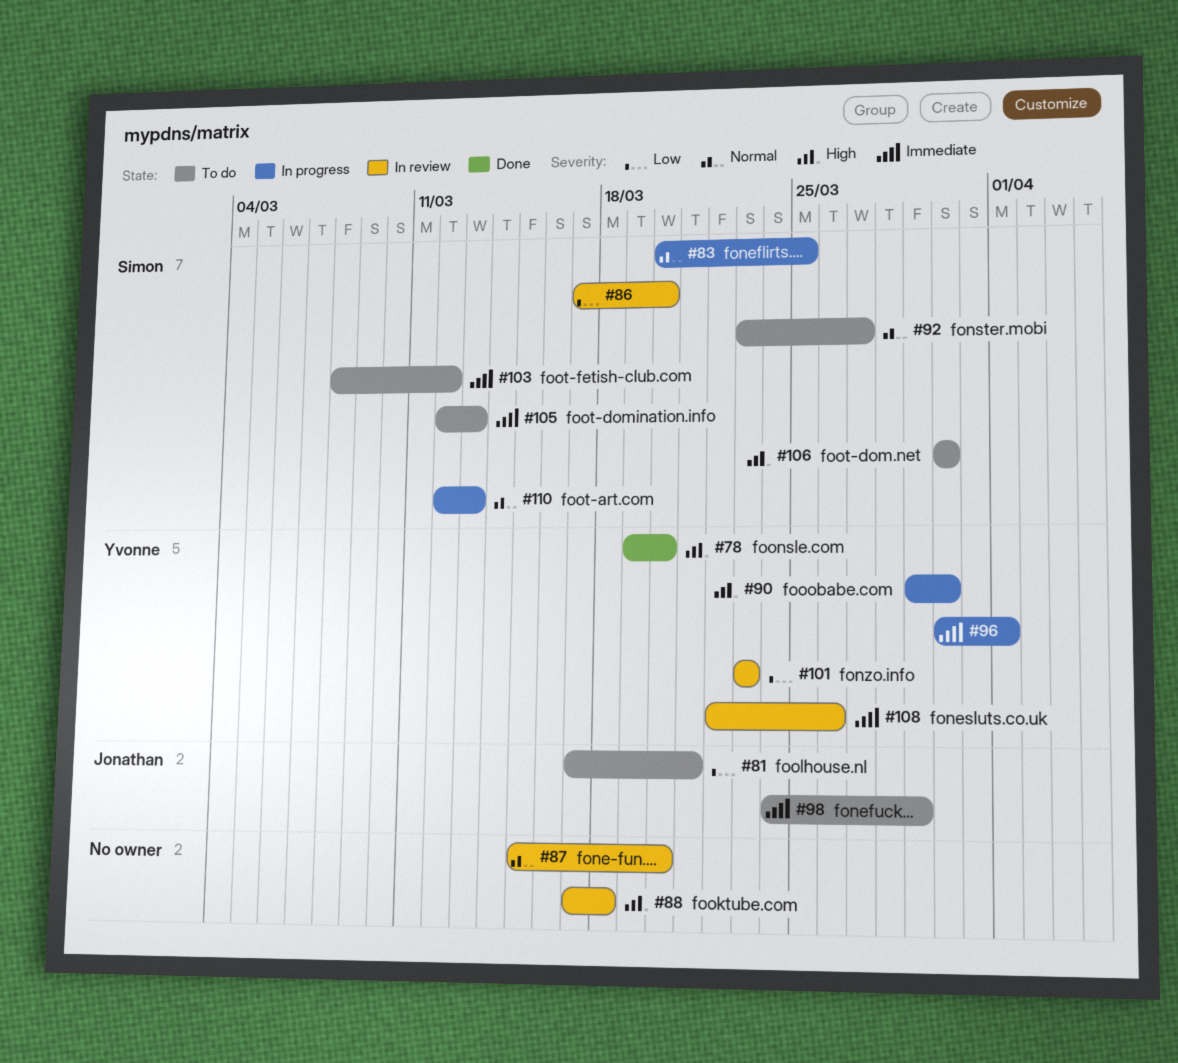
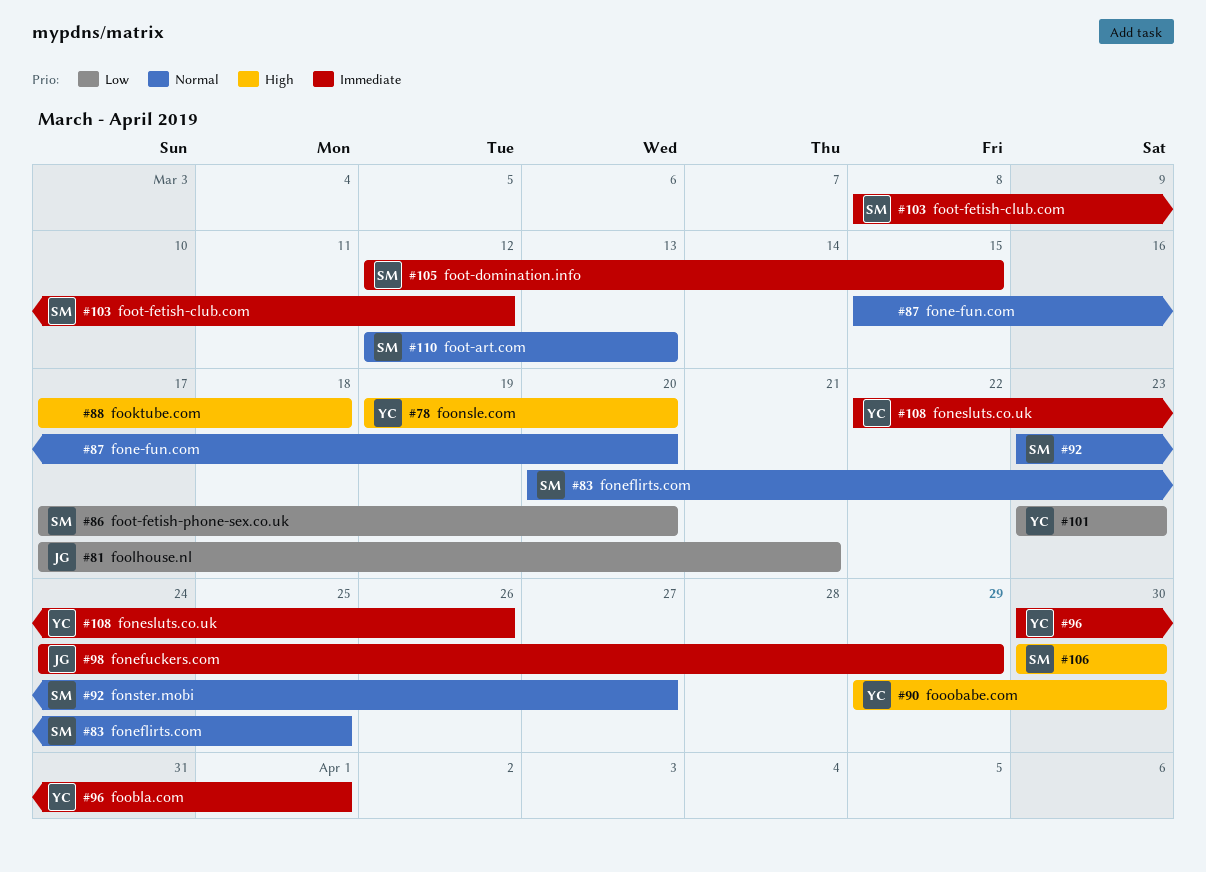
#105, due: Mar 13 -> Mar 15

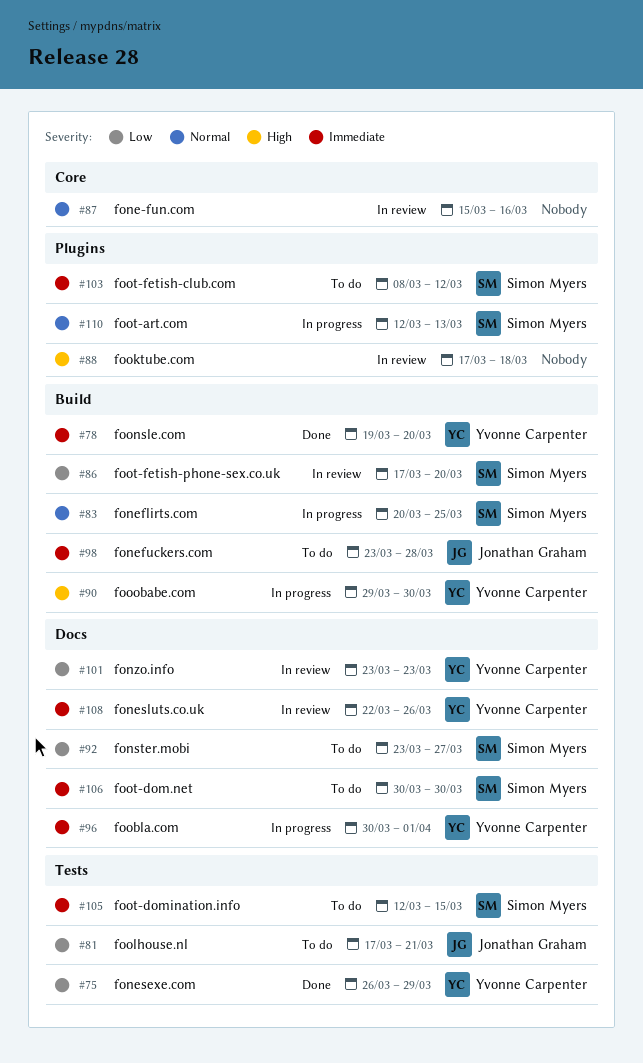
#75: none -> present
#78, priority: High -> Immediate
#87, due: Mar 20 -> Mar 16
#92, priority: Normal -> Low
#98, start: Mar 24 -> Mar 23
#98, due: Mar 29 -> Mar 28
#106, priority: High -> Immediate

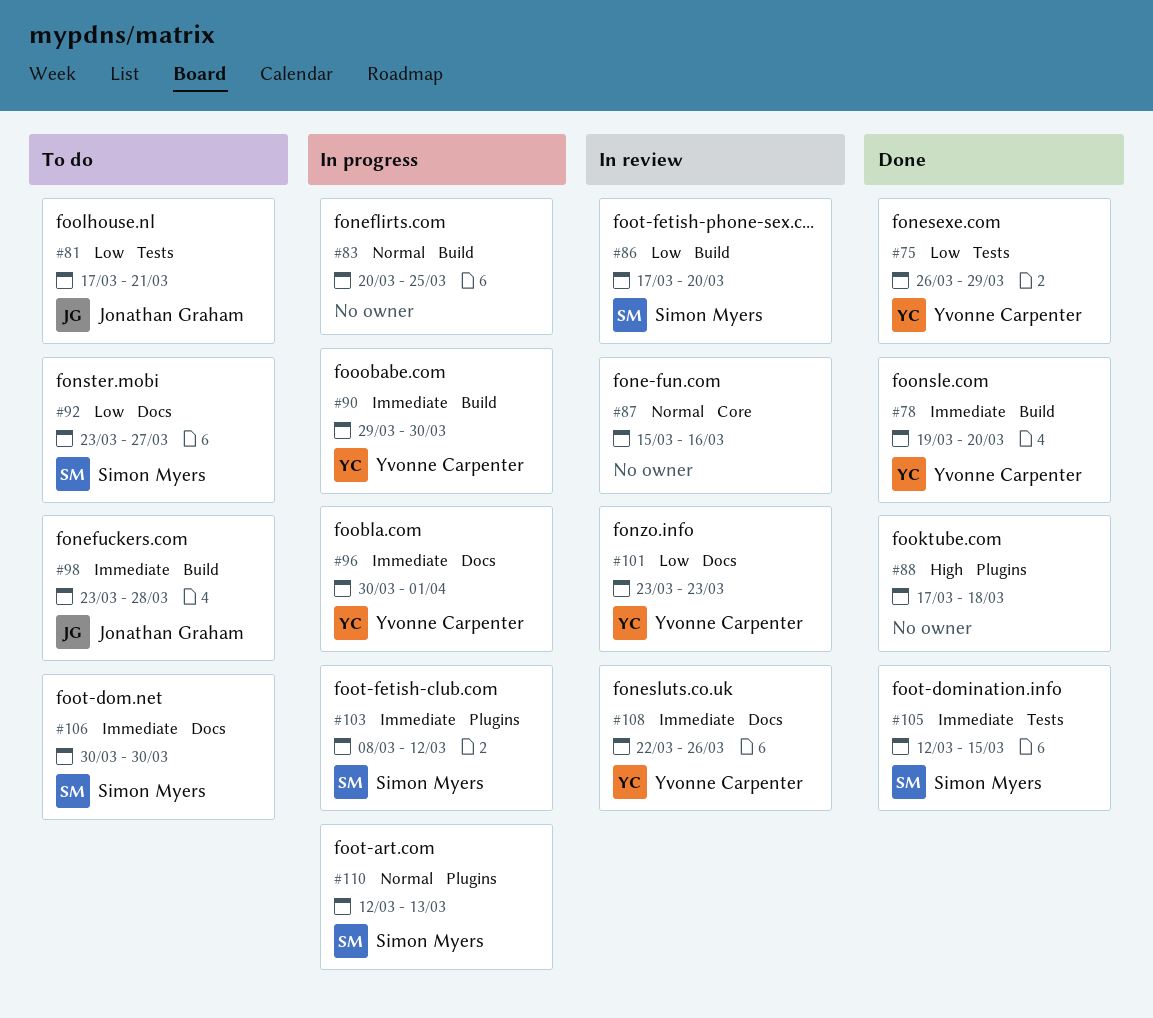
#83, owner: Simon Myers -> none
#88, status: In review -> Done
#90, priority: High -> Immediate
#103, status: To do -> In progress
#105, status: To do -> Done

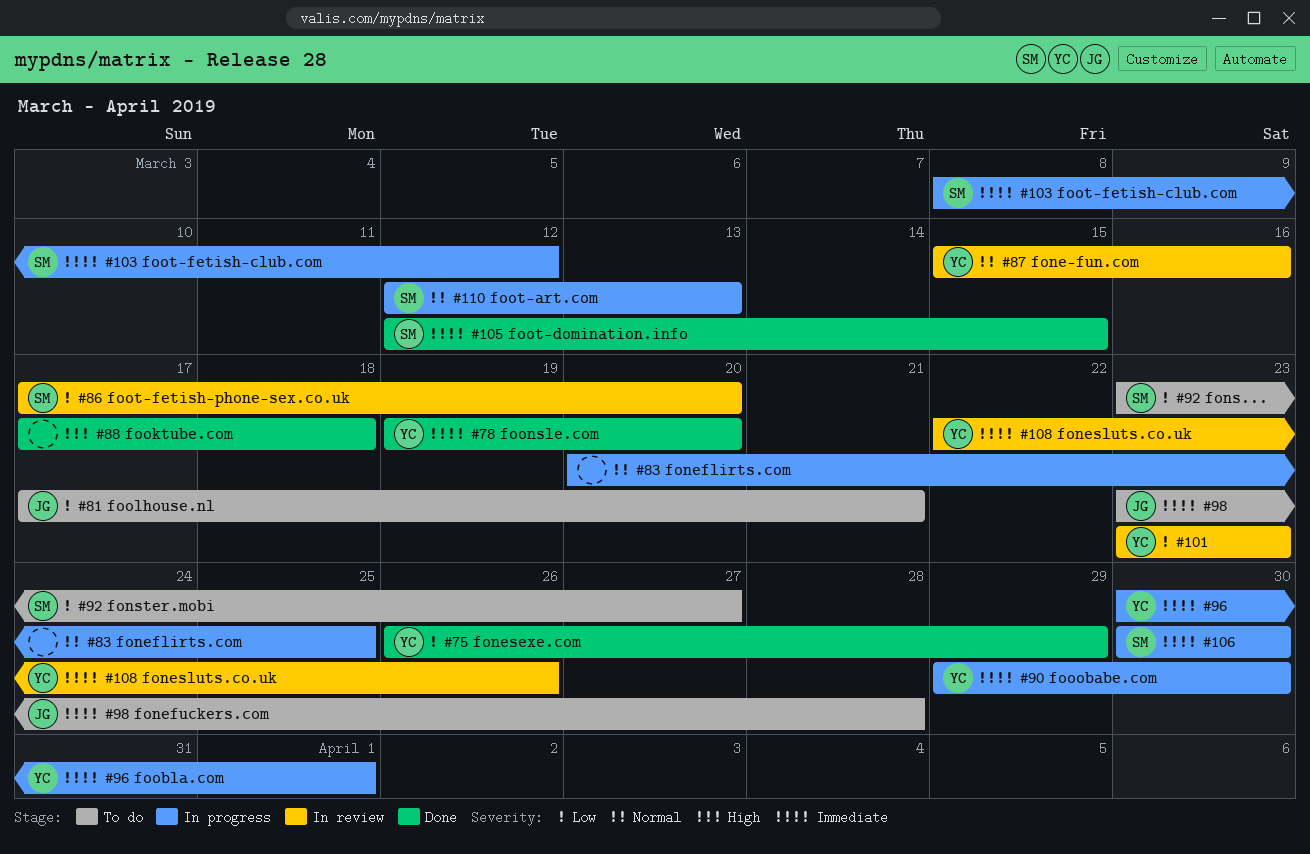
#87, owner: none -> Yvonne Carpenter
#106, status: To do -> In progress

